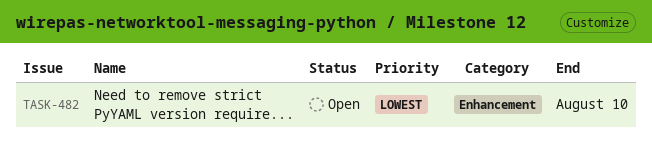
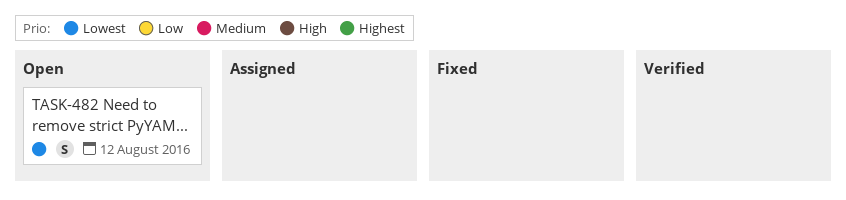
TASK-482, due: Aug 10 -> Aug 12

